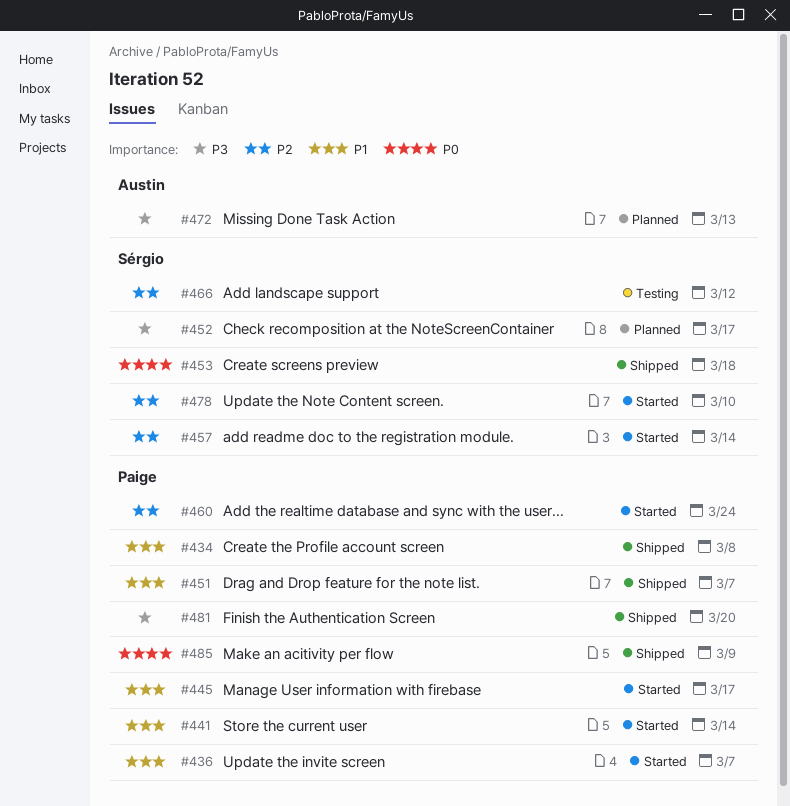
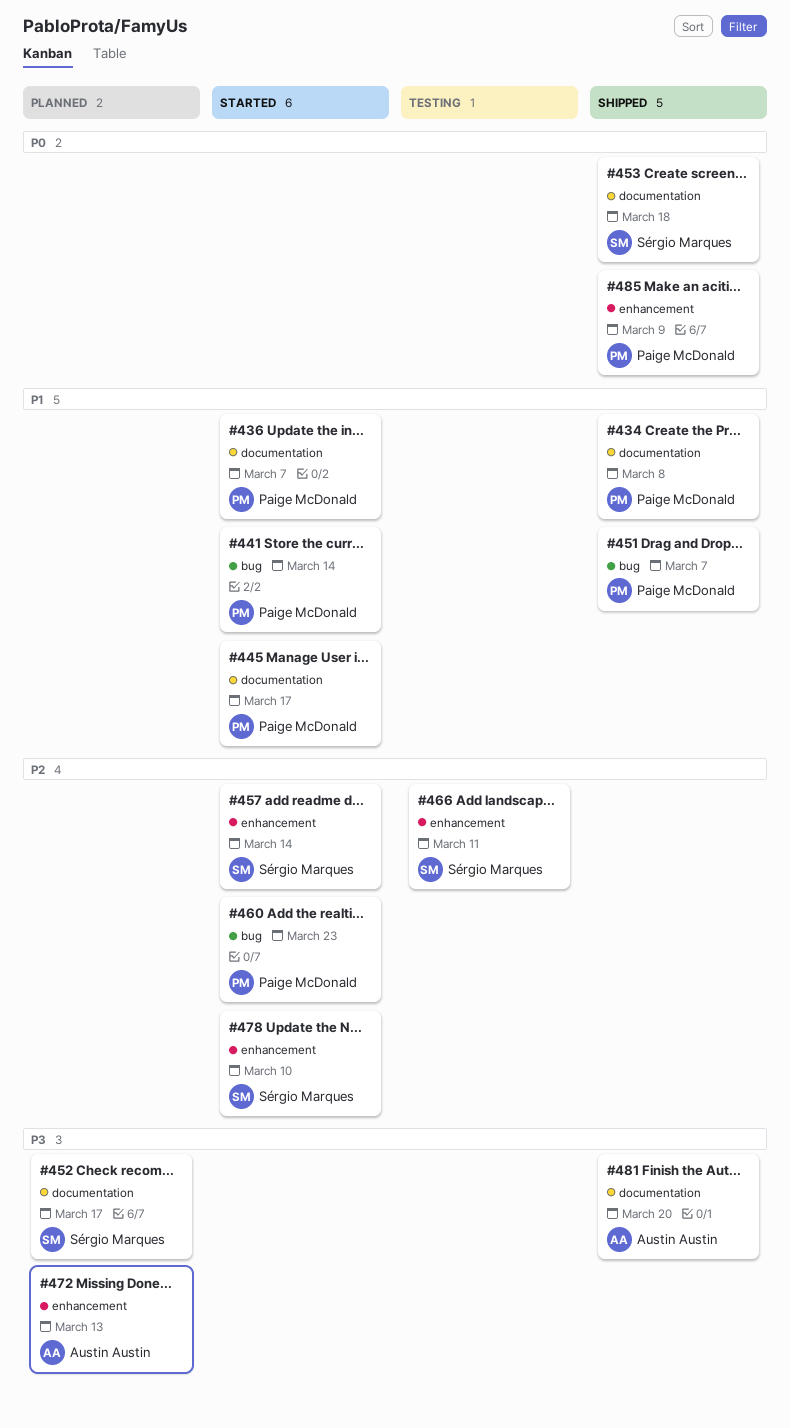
#460, due: Mar 24 -> Mar 23
#466, due: Mar 12 -> Mar 11
#481, owner: Paige McDonald -> Austin Austin

